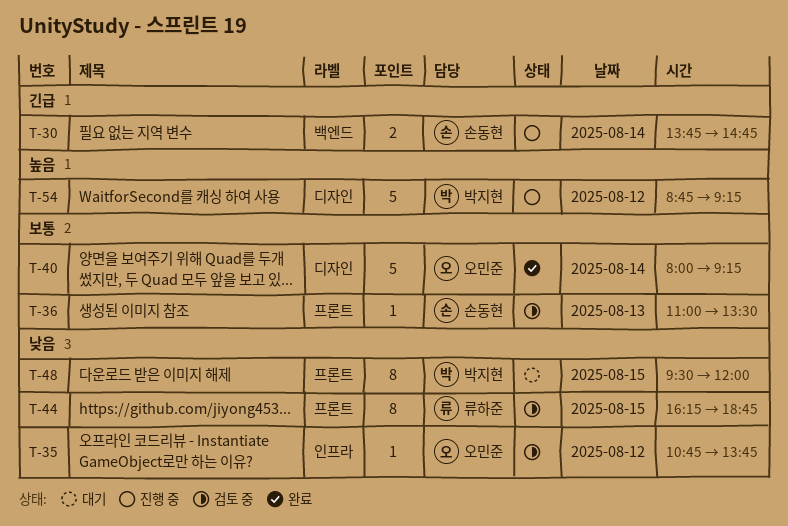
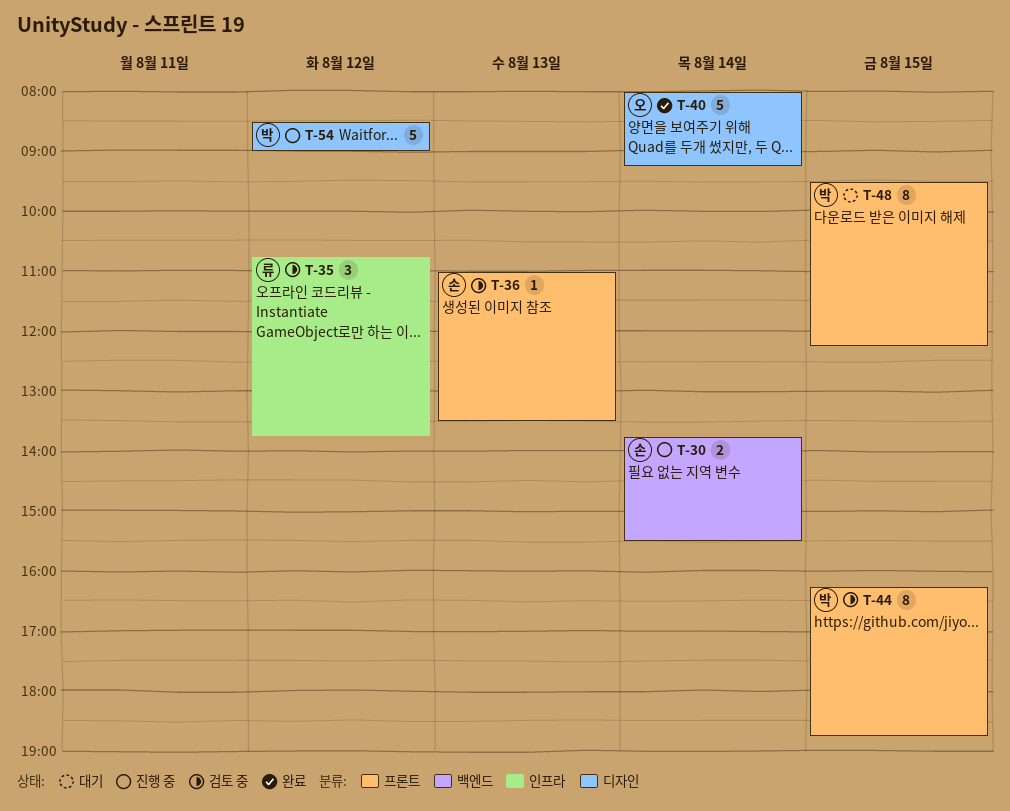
T-30, ends: 14:45 -> 15:30
T-35, owner: 오민준 -> 류하준
T-35, estimate: 1 -> 3
T-44, owner: 류하준 -> 박지현
T-48, ends: 12:00 -> 12:15
T-54, begins: 08:45 -> 08:30
T-54, ends: 09:15 -> 09:00

